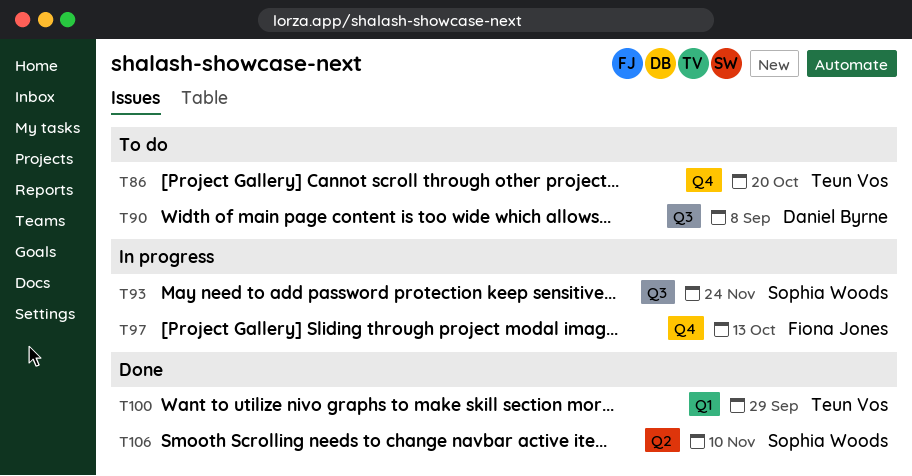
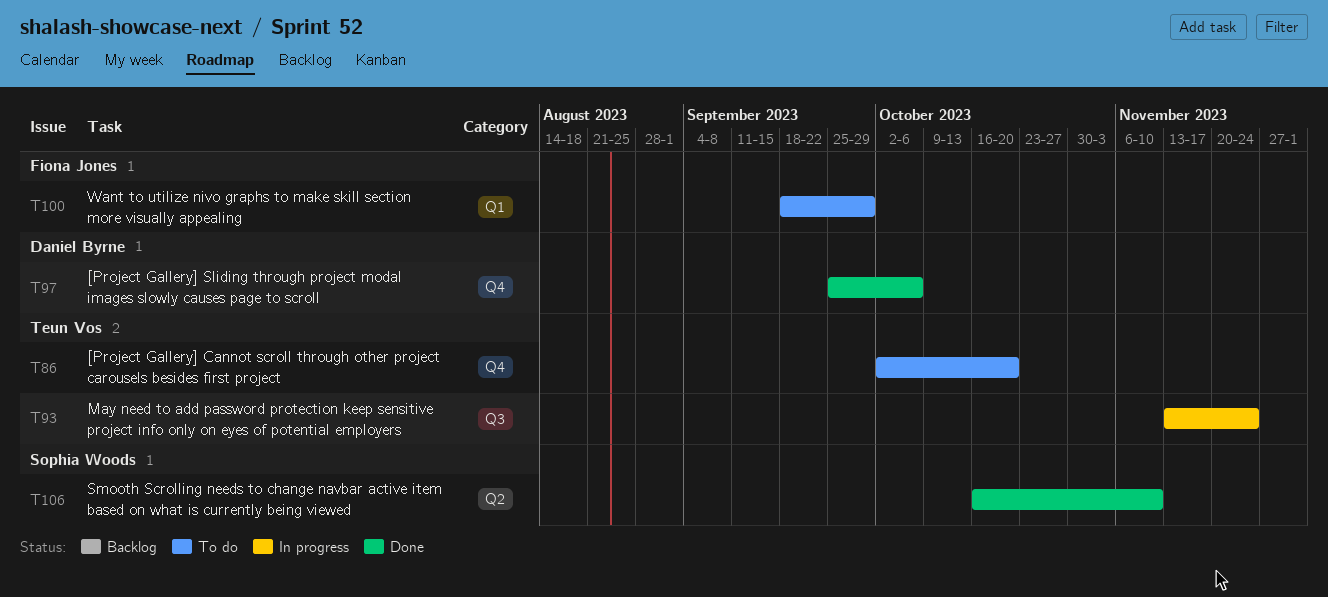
T90: present -> none
T93, owner: Sophia Woods -> Teun Vos
T97, status: In progress -> Done
T97, owner: Fiona Jones -> Daniel Byrne
T97, due: Oct 13 -> Oct 6
T100, status: Done -> To do
T100, owner: Teun Vos -> Fiona Jones

